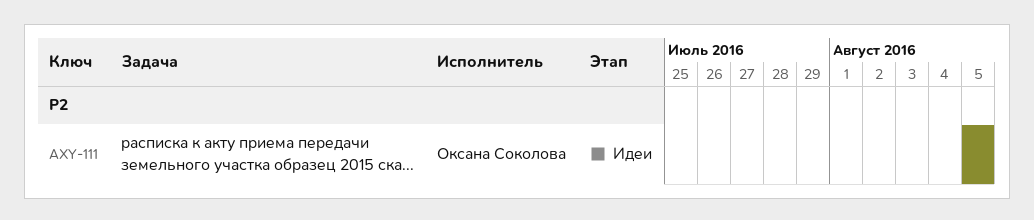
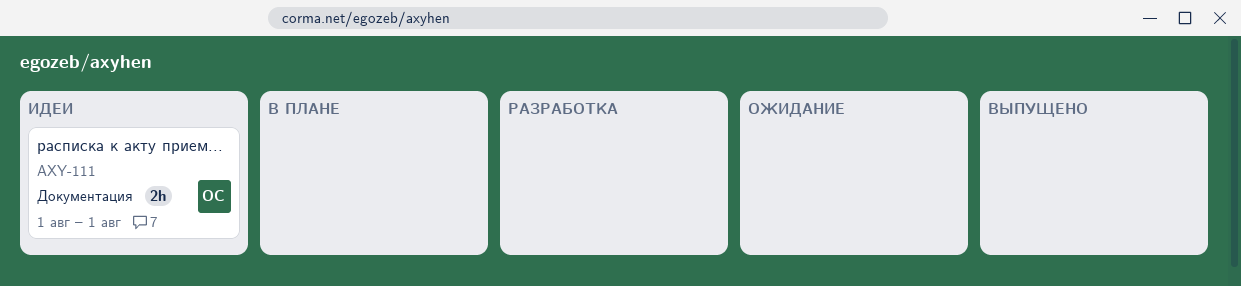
AXY-111, start: Aug 5 -> Aug 1
AXY-111, due: Aug 5 -> Aug 1

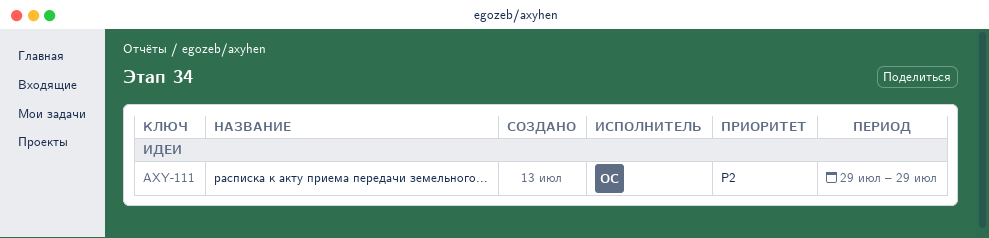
AXY-111, start: Aug 1 -> Jul 29
AXY-111, due: Aug 1 -> Jul 29

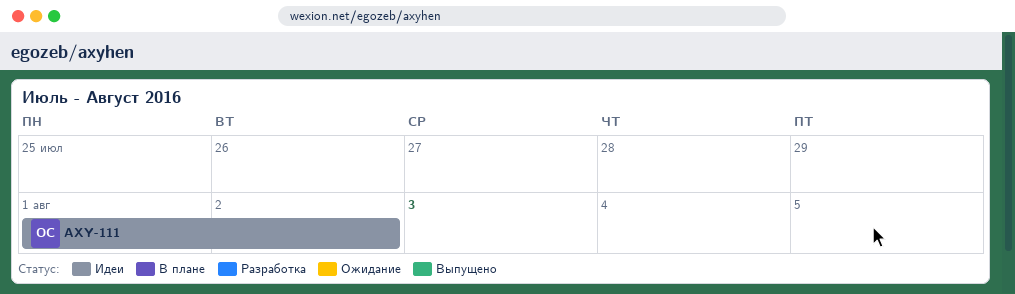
AXY-111, start: Jul 29 -> Aug 1
AXY-111, due: Jul 29 -> Aug 2

